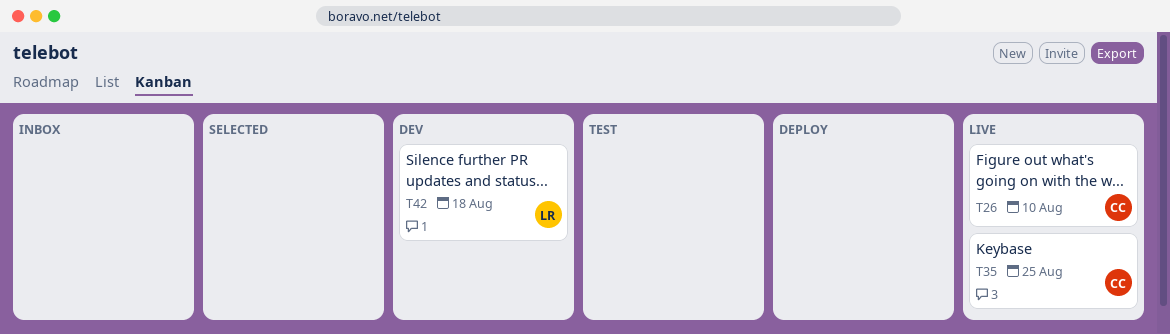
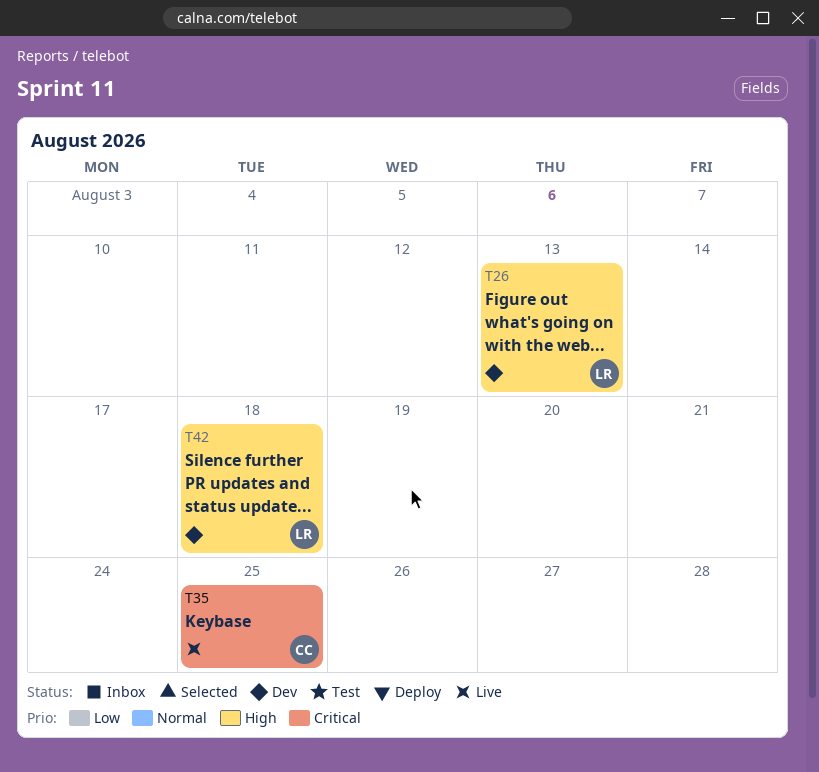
T26, status: Live -> Dev
T26, owner: CC -> LR
T26, due: Aug 10 -> Aug 13

